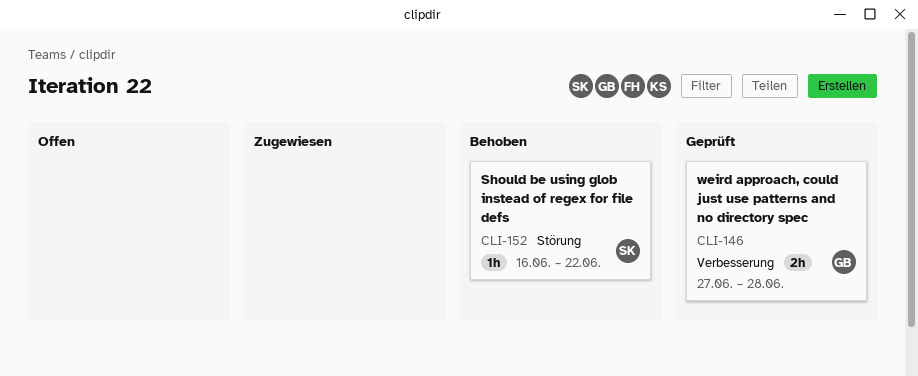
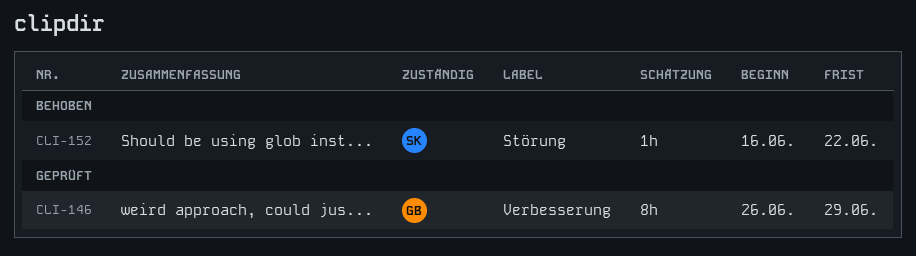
CLI-146, estimate: 2h -> 8h
CLI-146, start: Jun 27 -> Jun 26
CLI-146, due: Jun 28 -> Jun 29

